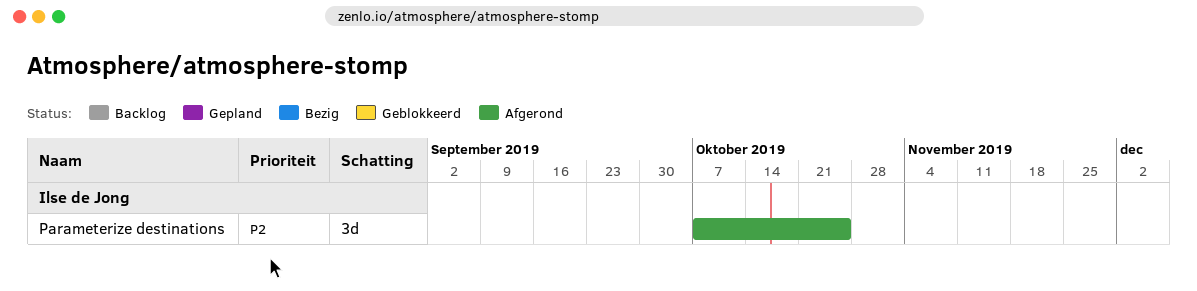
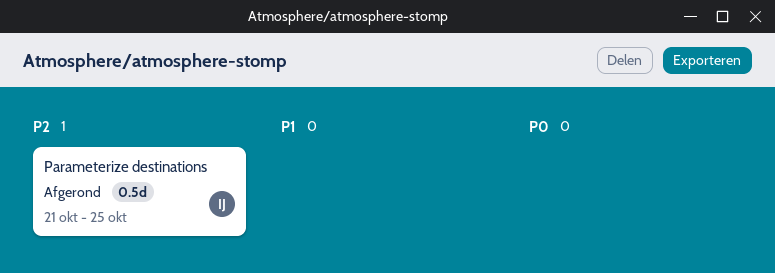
Parameterize destinations, estimate: 3d -> 0.5d
Parameterize destinations, start: Oct 7 -> Oct 21

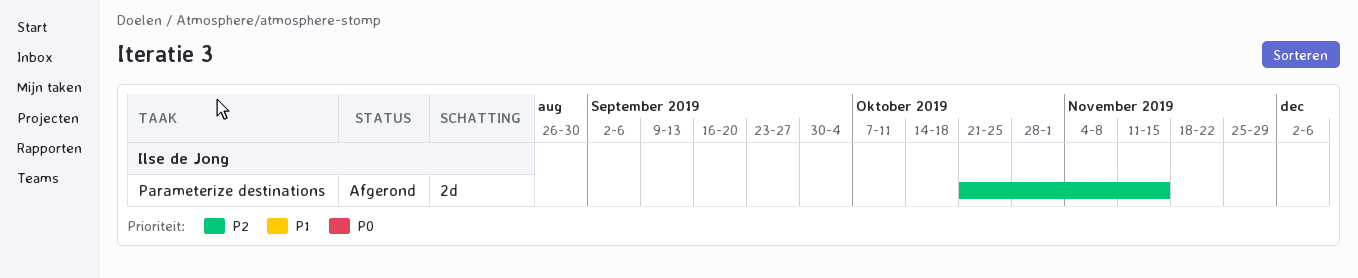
Parameterize destinations, estimate: 0.5d -> 2d
Parameterize destinations, due: Oct 25 -> Nov 15

